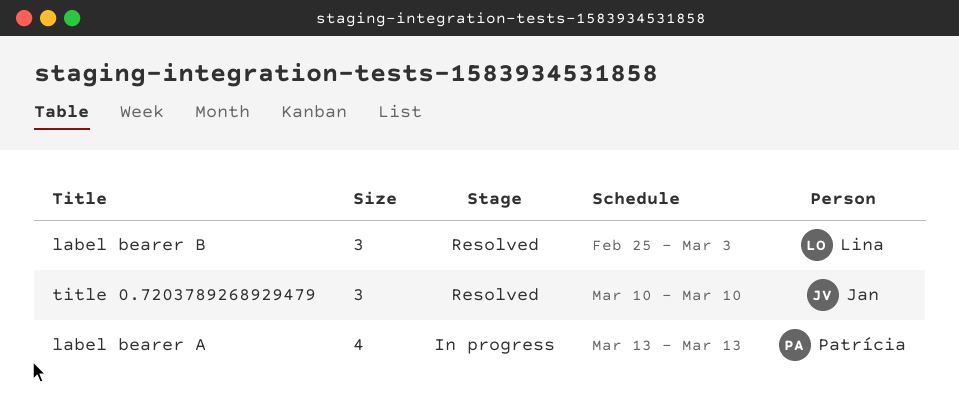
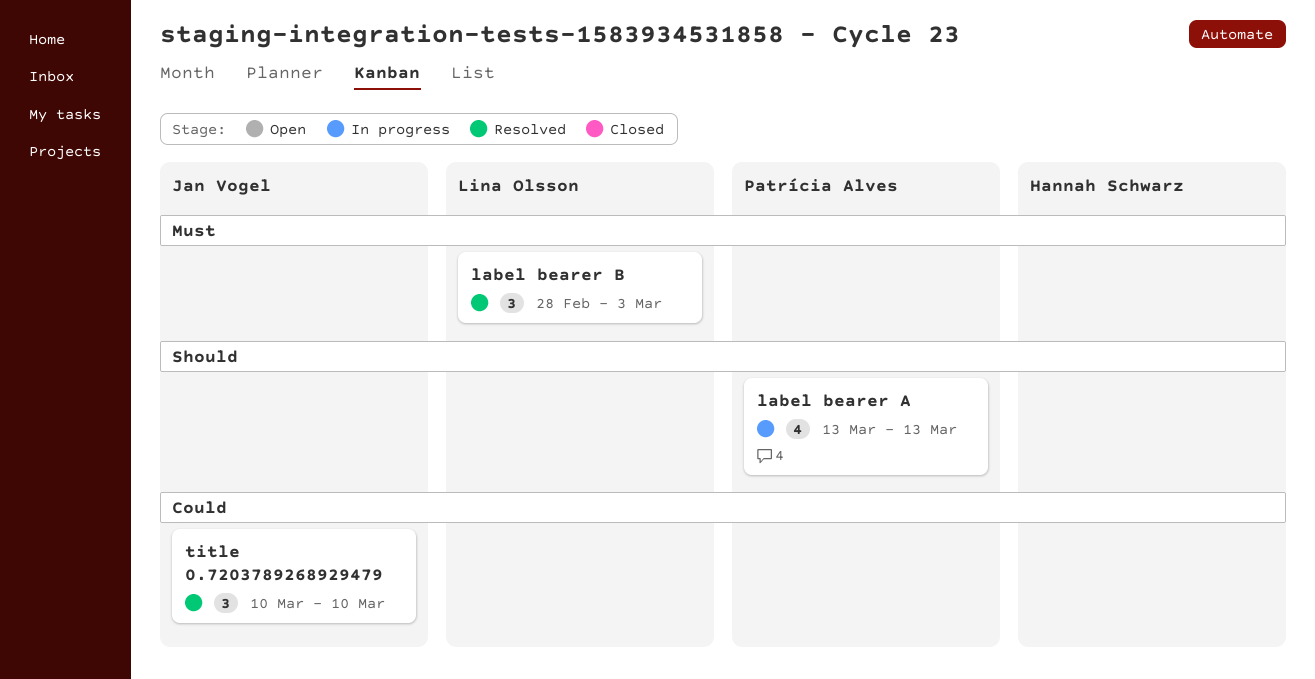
label bearer B, start: Feb 25 -> Feb 28

